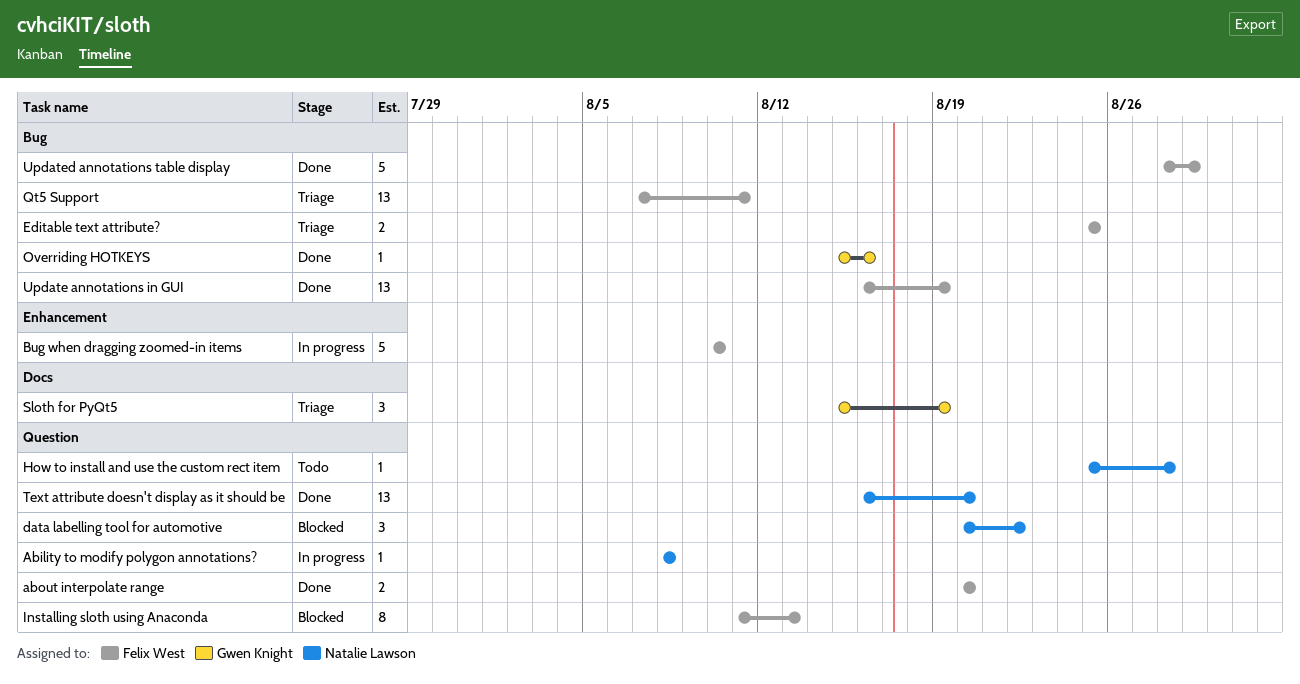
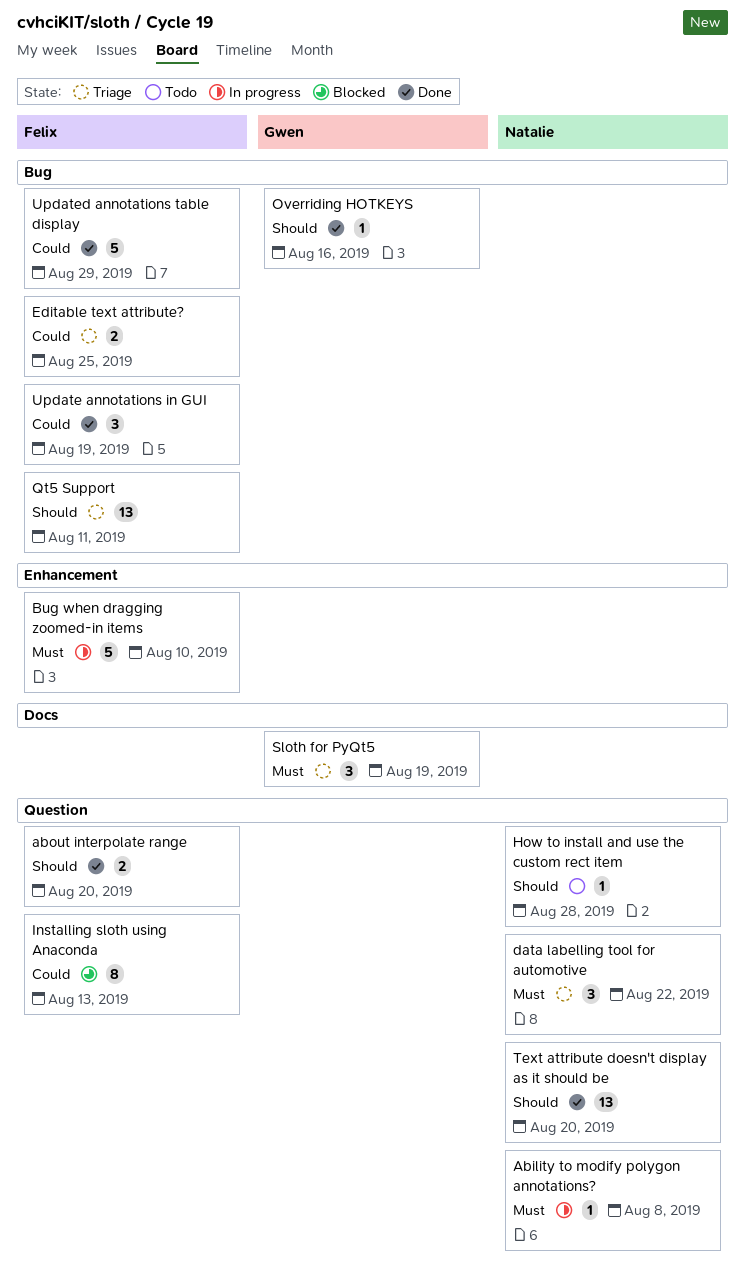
data labelling tool for automotive, status: Blocked -> Triage
Update annotations in GUI, estimate: 13 -> 3

